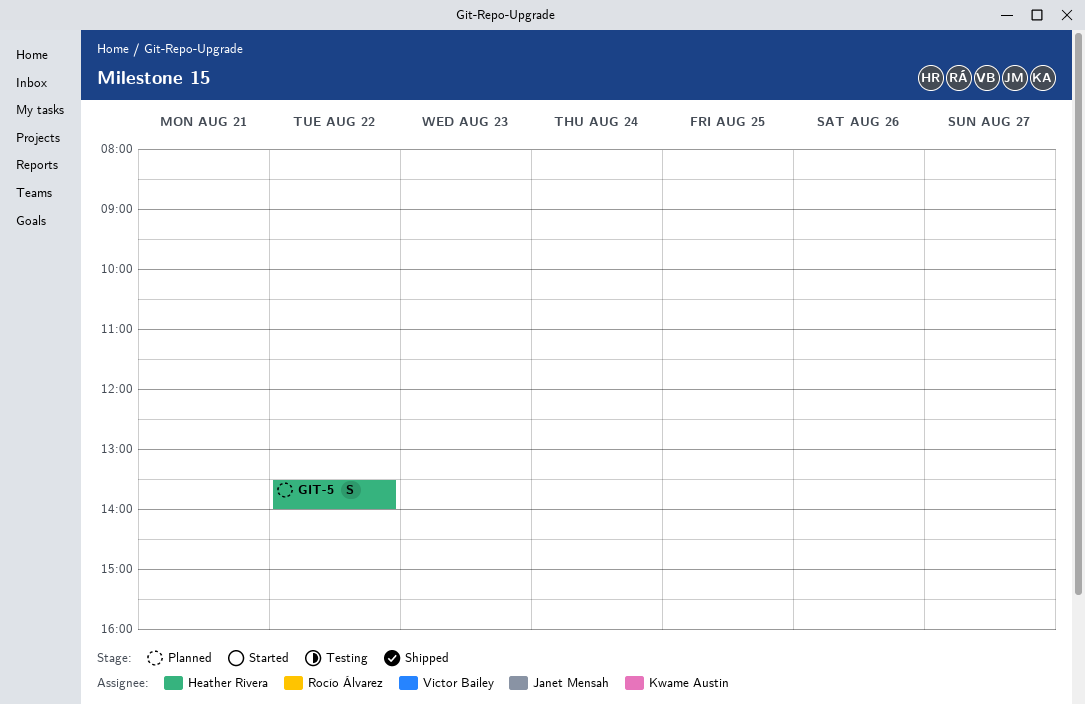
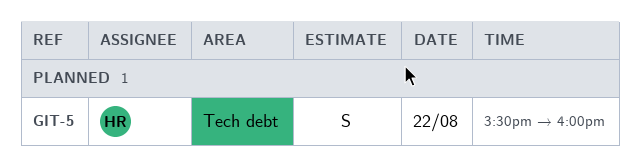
GIT-5, begins: 13:30 -> 15:30
GIT-5, ends: 14:00 -> 16:00

